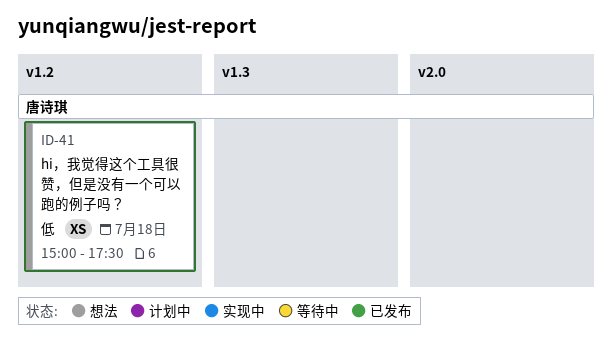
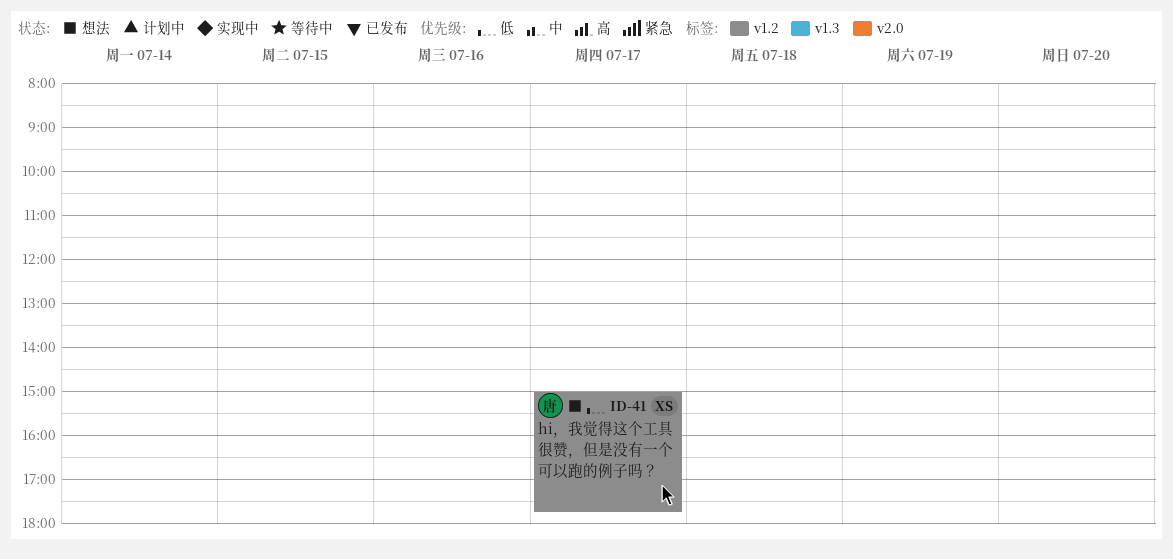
ID-41, day: Jul 18 -> Jul 17
ID-41, ends: 17:30 -> 17:45

